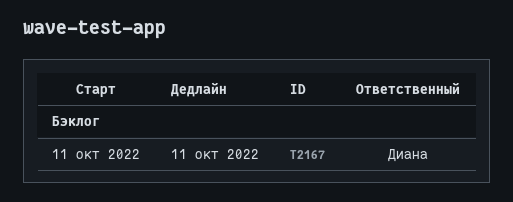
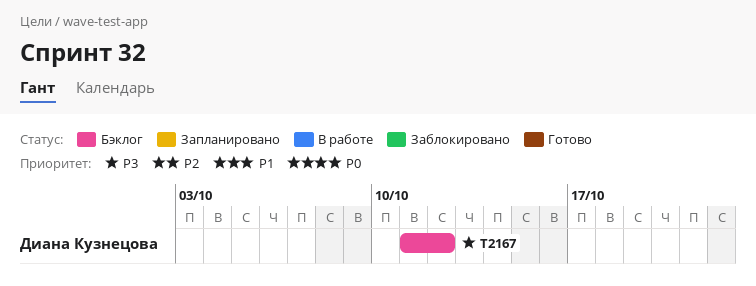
T2167, due: Oct 11 -> Oct 12

